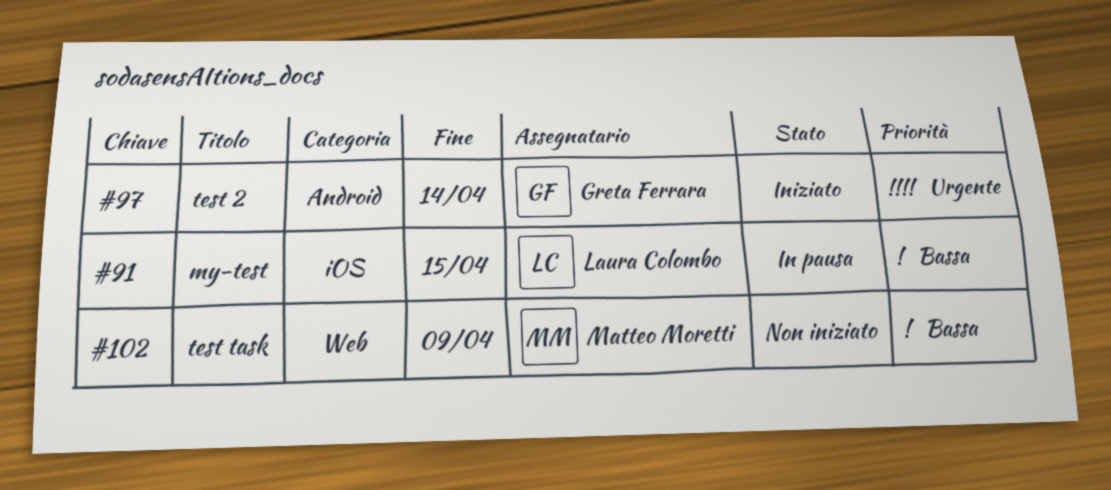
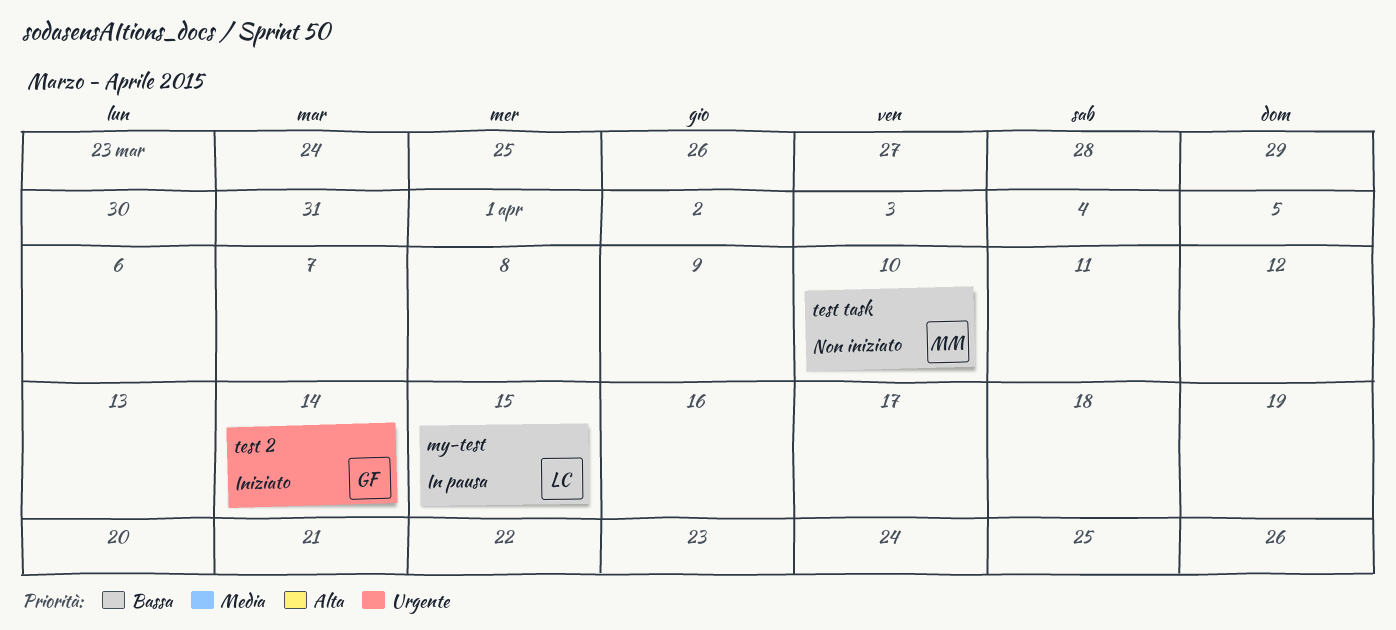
test task, due: Apr 9 -> Apr 10

